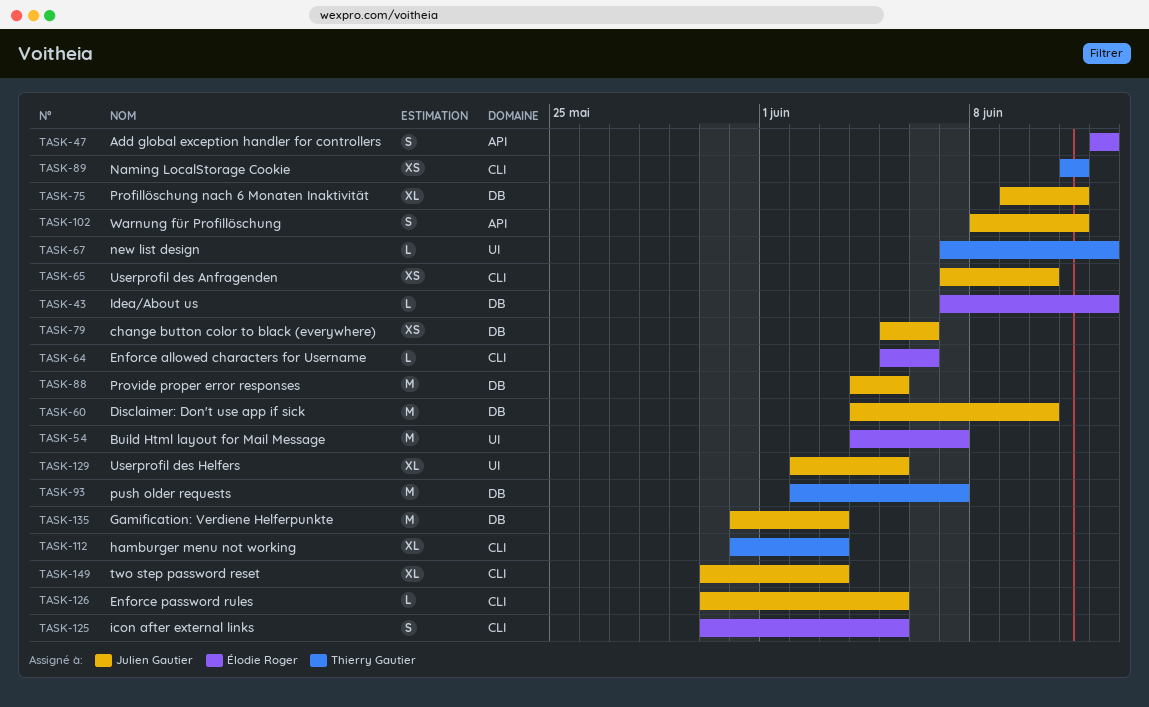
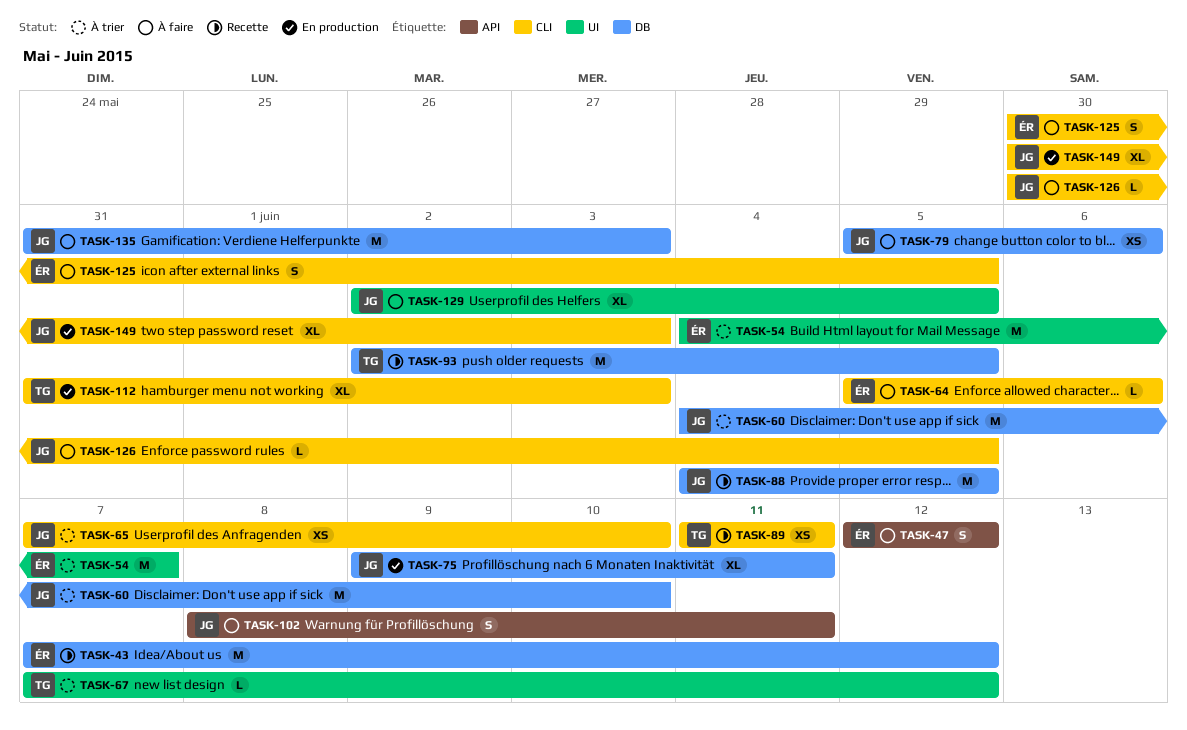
TASK-43, estimate: L -> M
TASK-93, due: Jun 7 -> Jun 5

